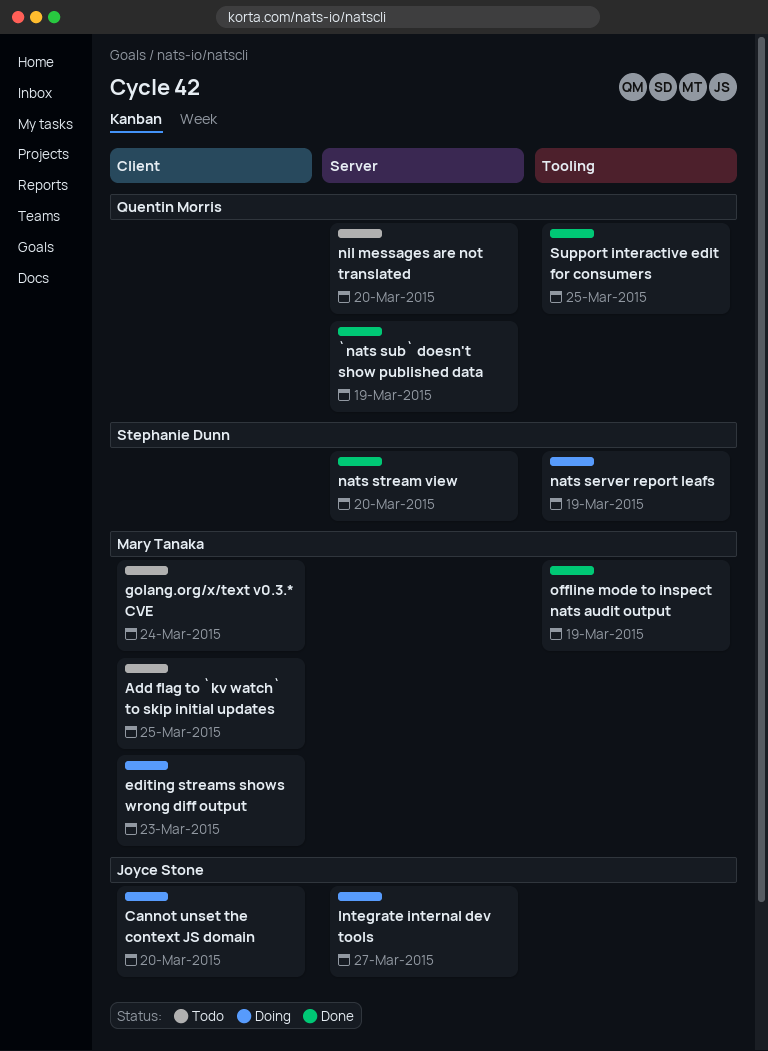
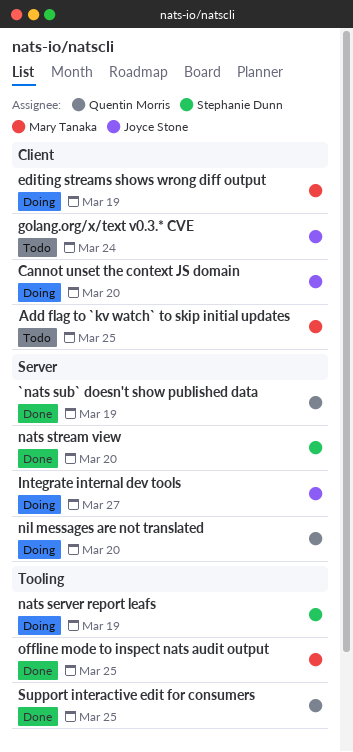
editing streams shows wrong diff output, due: Mar 23 -> Mar 19
golang.org/x/text v0.3.* CVE, owner: Mary Tanaka -> Joyce Stone
nil messages are not translated, status: Todo -> Doing
offline mode to inspect nats audit output, due: Mar 19 -> Mar 25

